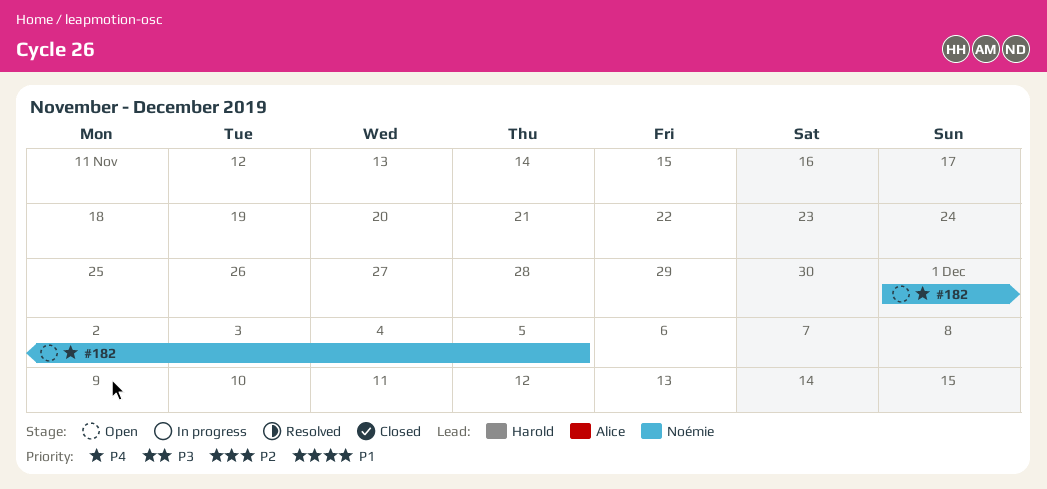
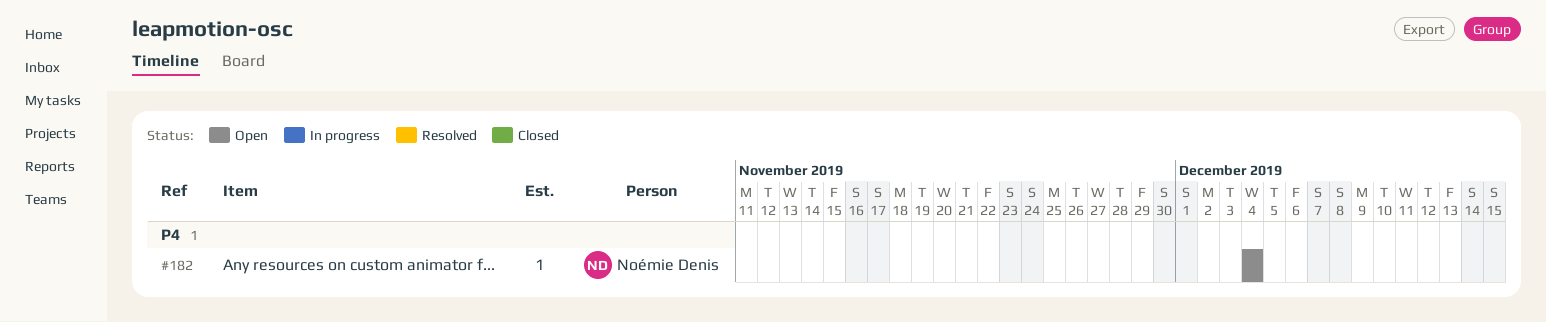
#182, start: Dec 1 -> Dec 4
#182, due: Dec 5 -> Dec 4

